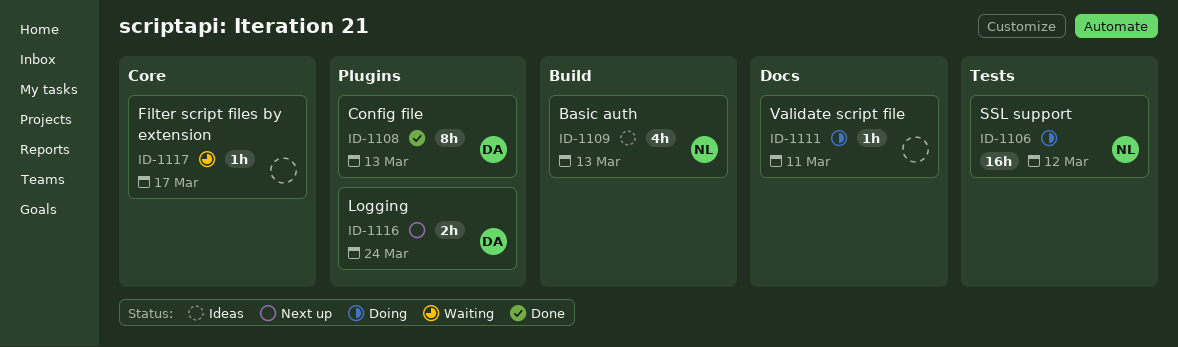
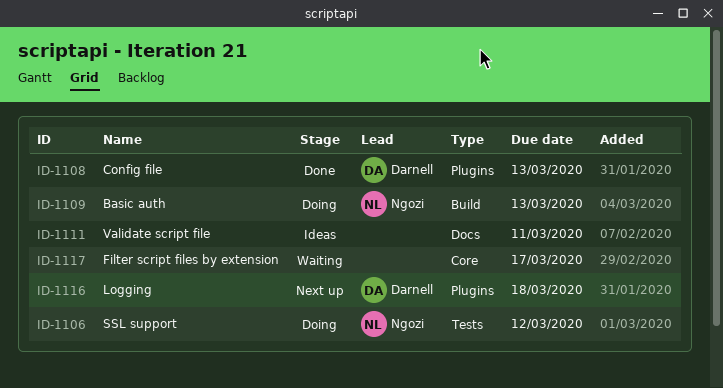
ID-1109, status: Ideas -> Doing
ID-1111, status: Doing -> Ideas
ID-1116, due: Mar 24 -> Mar 18

